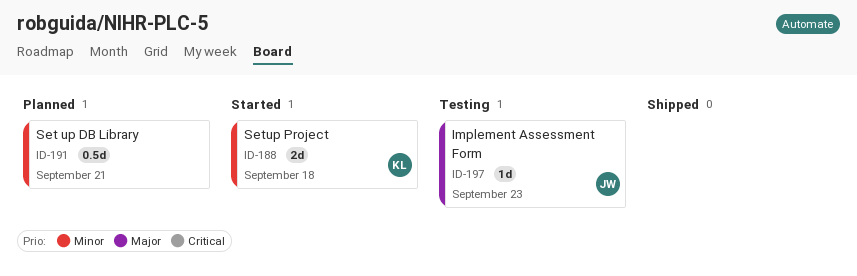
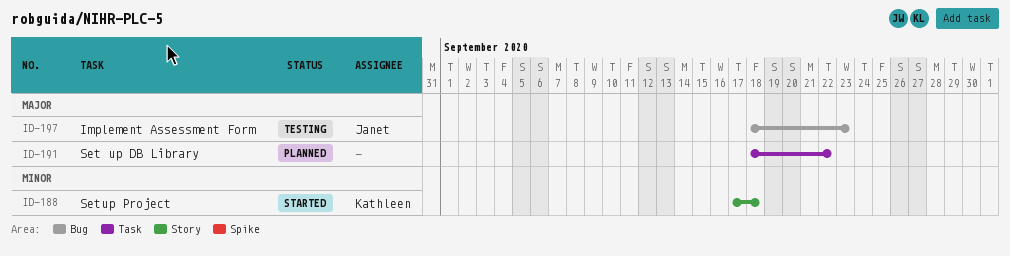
ID-191, priority: Minor -> Major
ID-191, due: Sep 21 -> Sep 22

